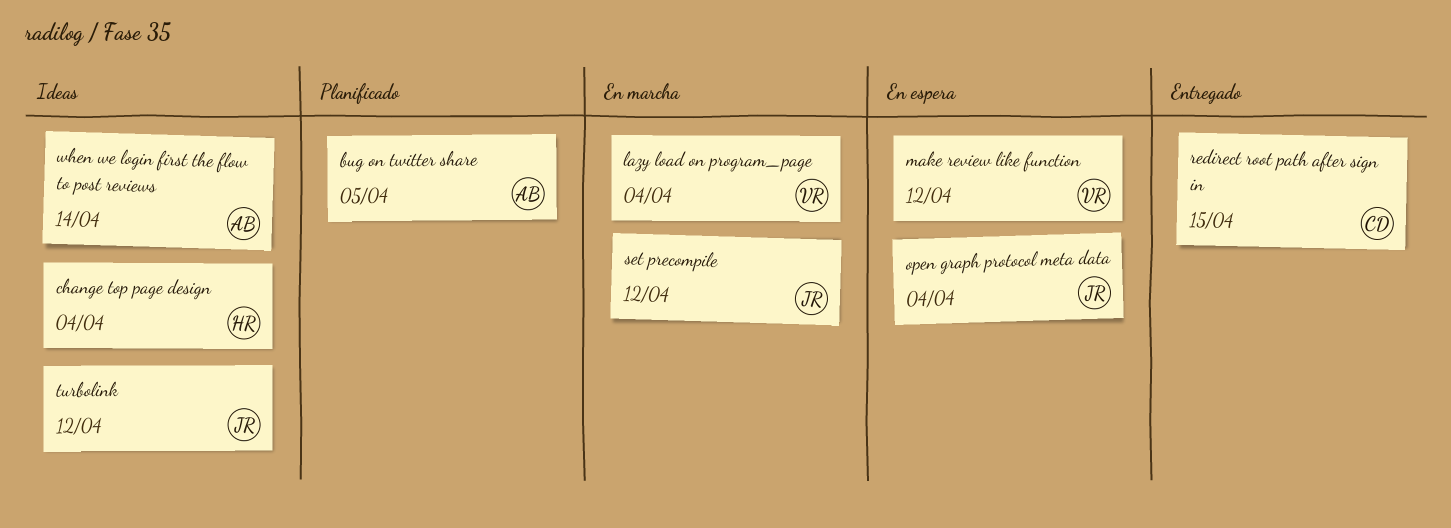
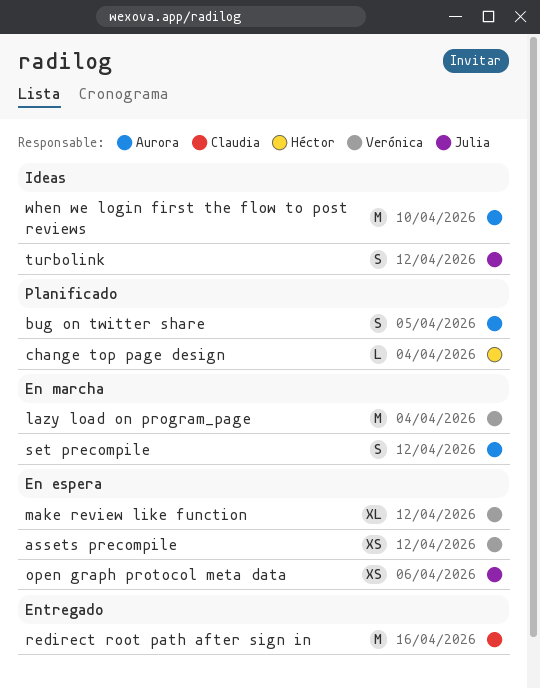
assets precompile: none -> present
change top page design, status: Ideas -> Planificado
open graph protocol meta data, due: Apr 4 -> Apr 6
redirect root path after sign in, due: Apr 15 -> Apr 16
set precompile, owner: Julia -> Aurora
when we login first the flow to post reviews, due: Apr 14 -> Apr 10

